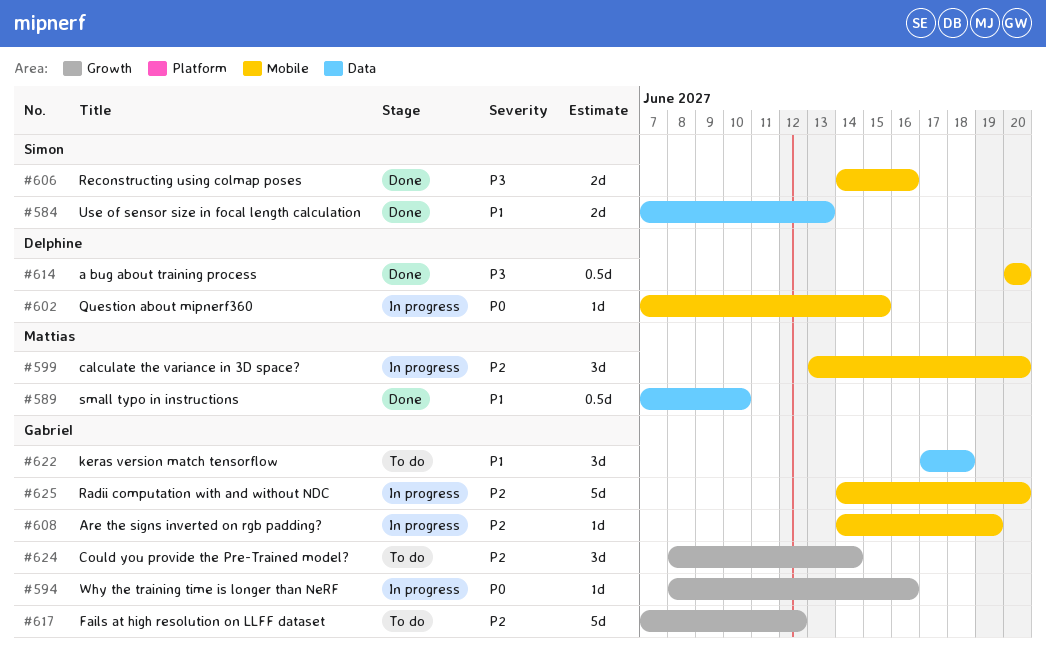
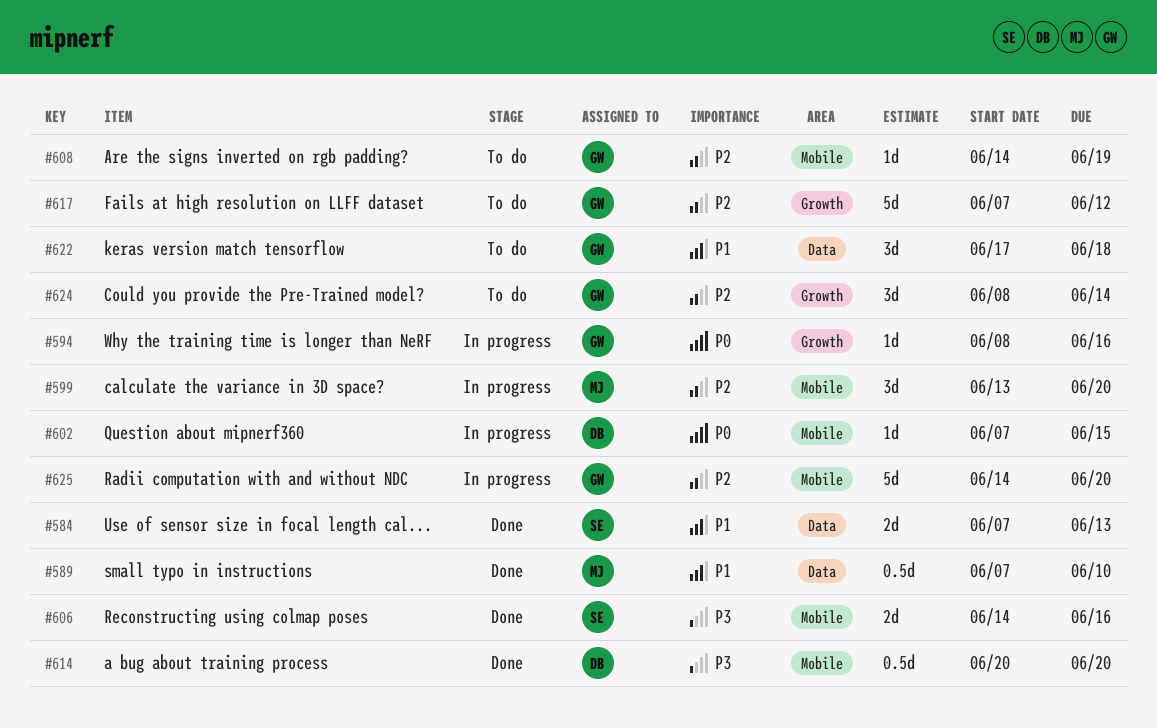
#608, status: In progress -> To do

